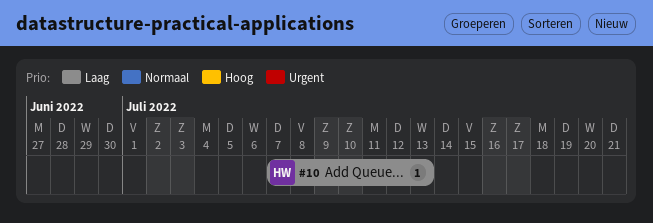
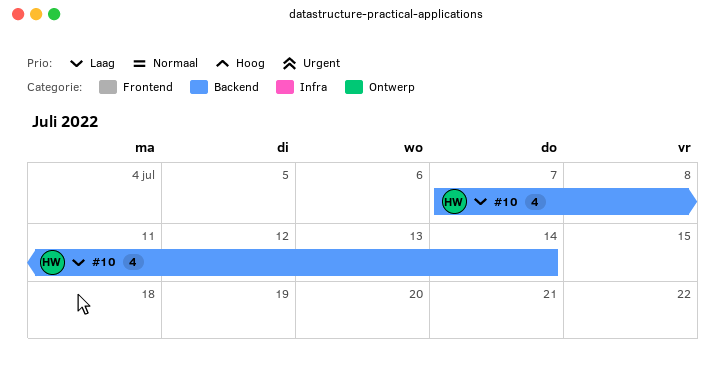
#10, estimate: 1 -> 4
#10, due: Jul 13 -> Jul 14

